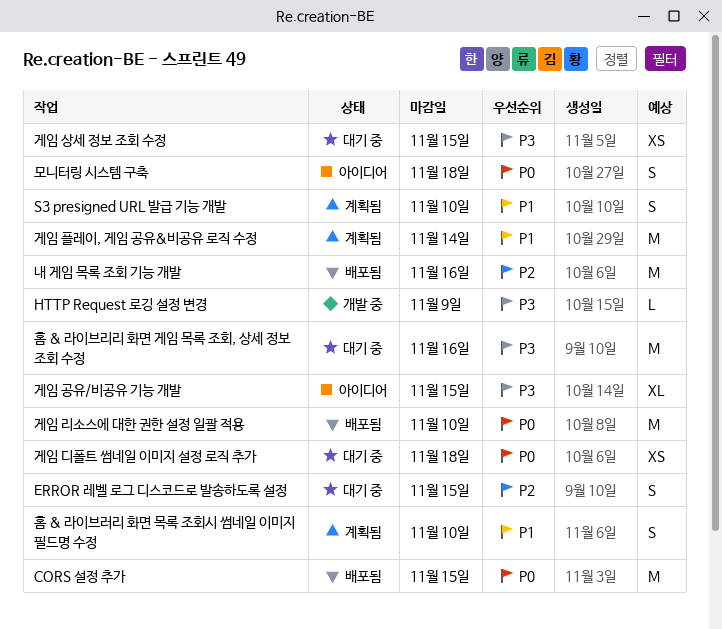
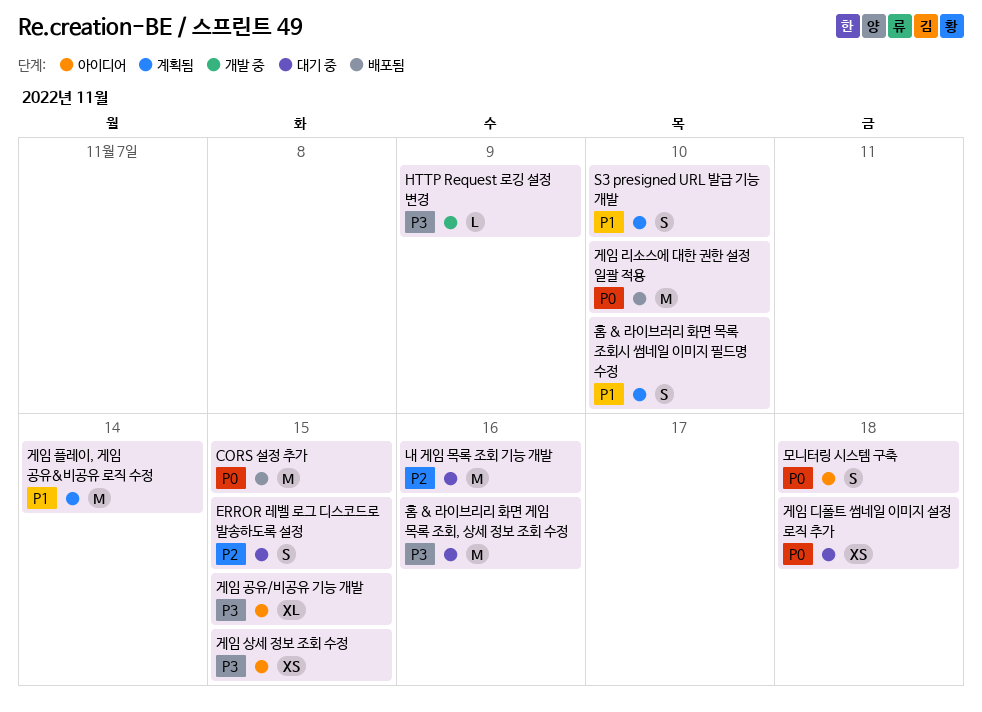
게임 상세 정보 조회 수정, status: 대기 중 -> 아이디어
내 게임 목록 조회 기능 개발, status: 배포됨 -> 대기 중

